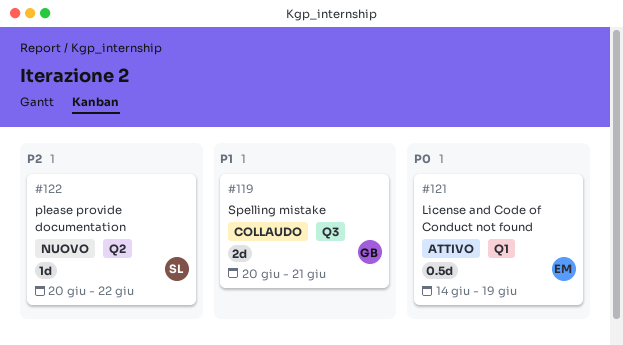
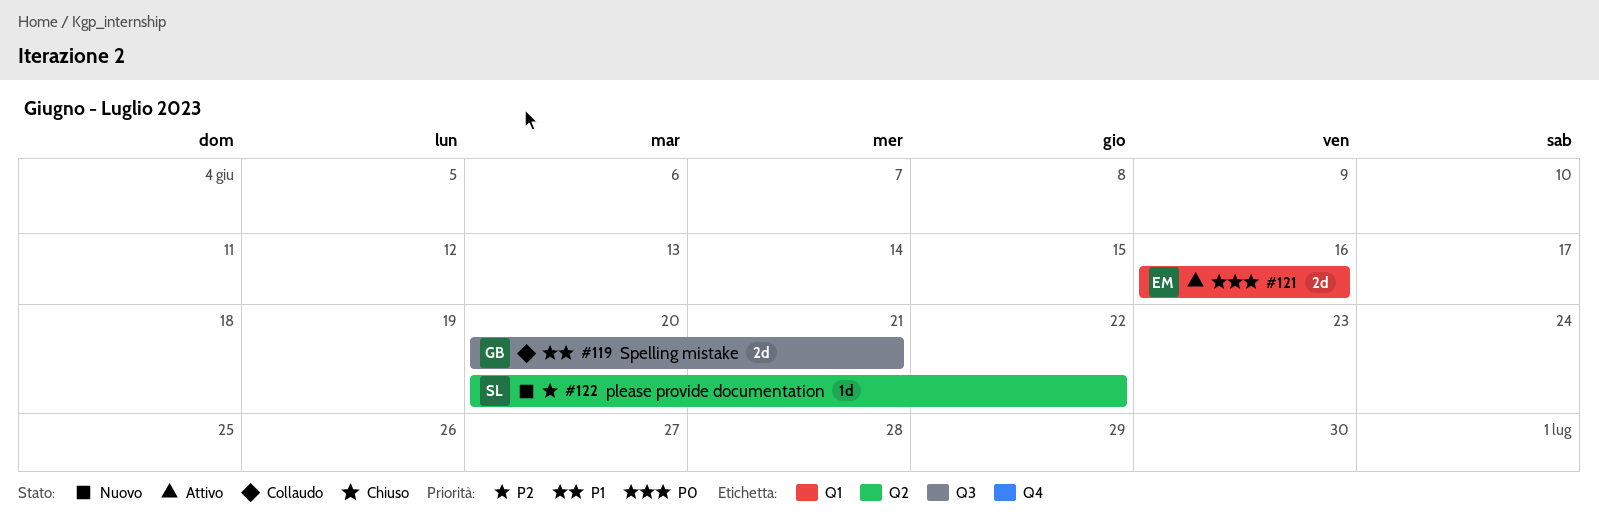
#121, estimate: 0.5d -> 2d
#121, start: Jun 14 -> Jun 16
#121, due: Jun 19 -> Jun 16

